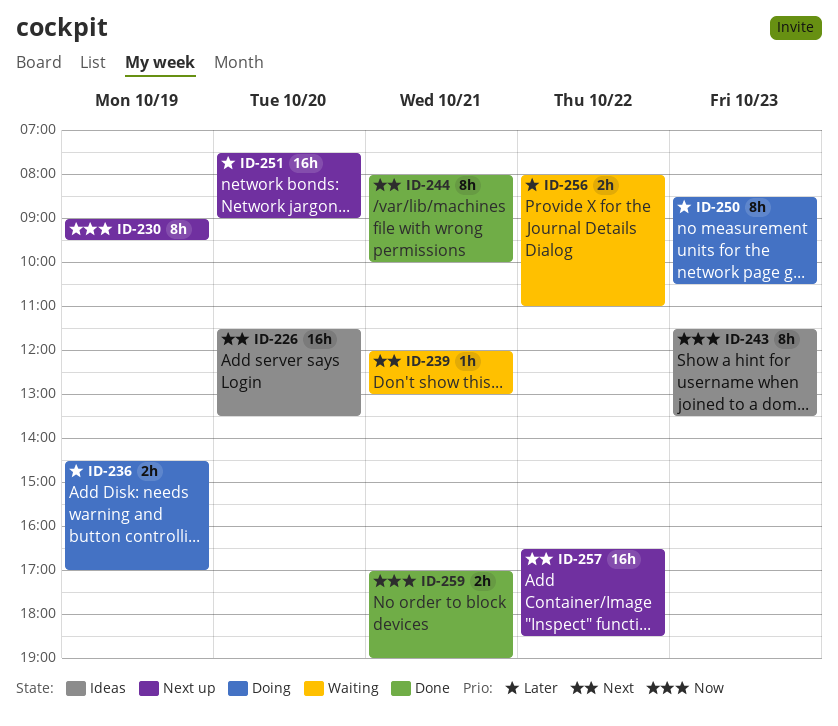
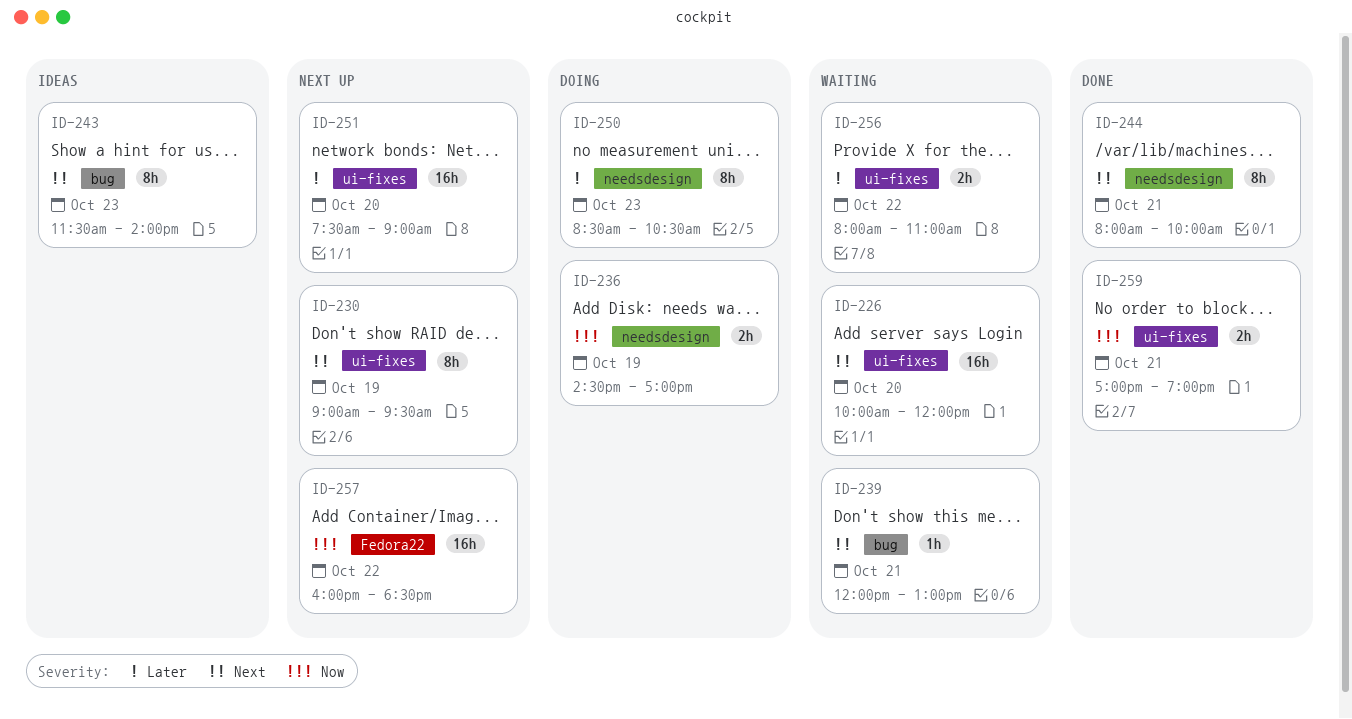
ID-226, status: Ideas -> Waiting
ID-226, begins: 11:30 -> 10:00
ID-226, ends: 13:30 -> 12:00
ID-230, priority: Now -> Next
ID-236, priority: Later -> Now
ID-243, priority: Now -> Next
ID-243, ends: 13:30 -> 14:00
ID-257, priority: Next -> Now
ID-257, begins: 16:30 -> 16:00

